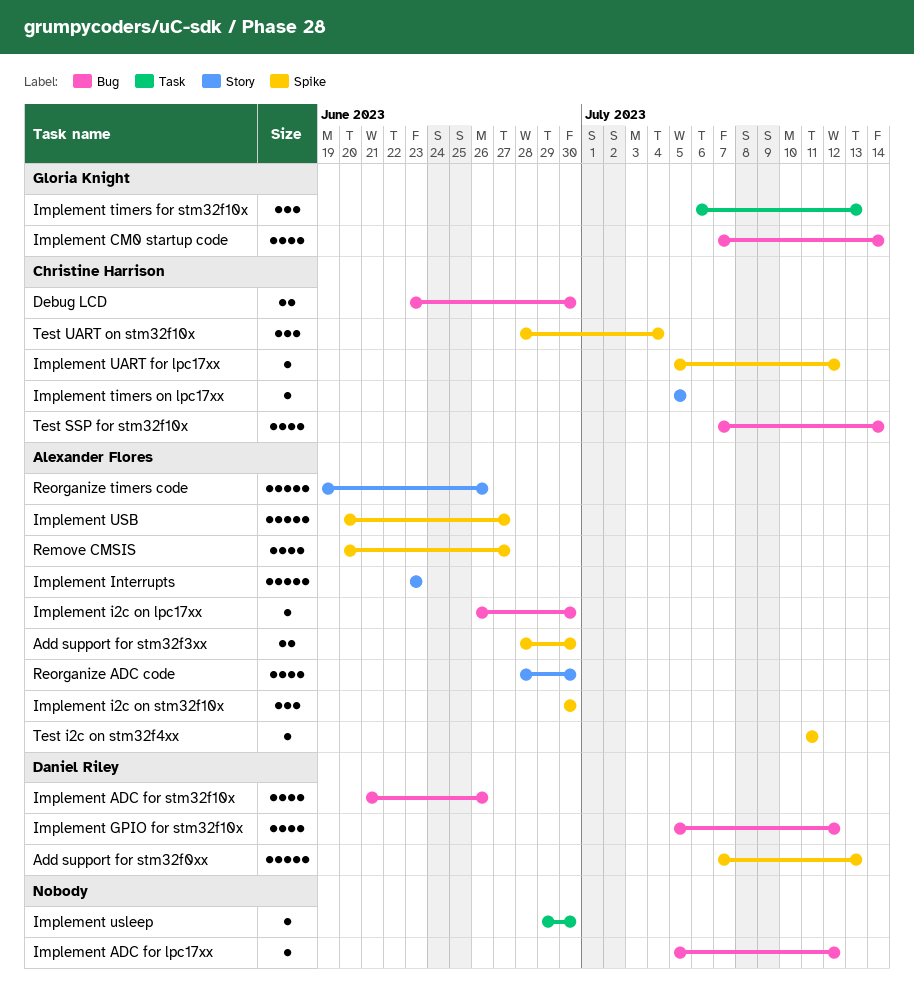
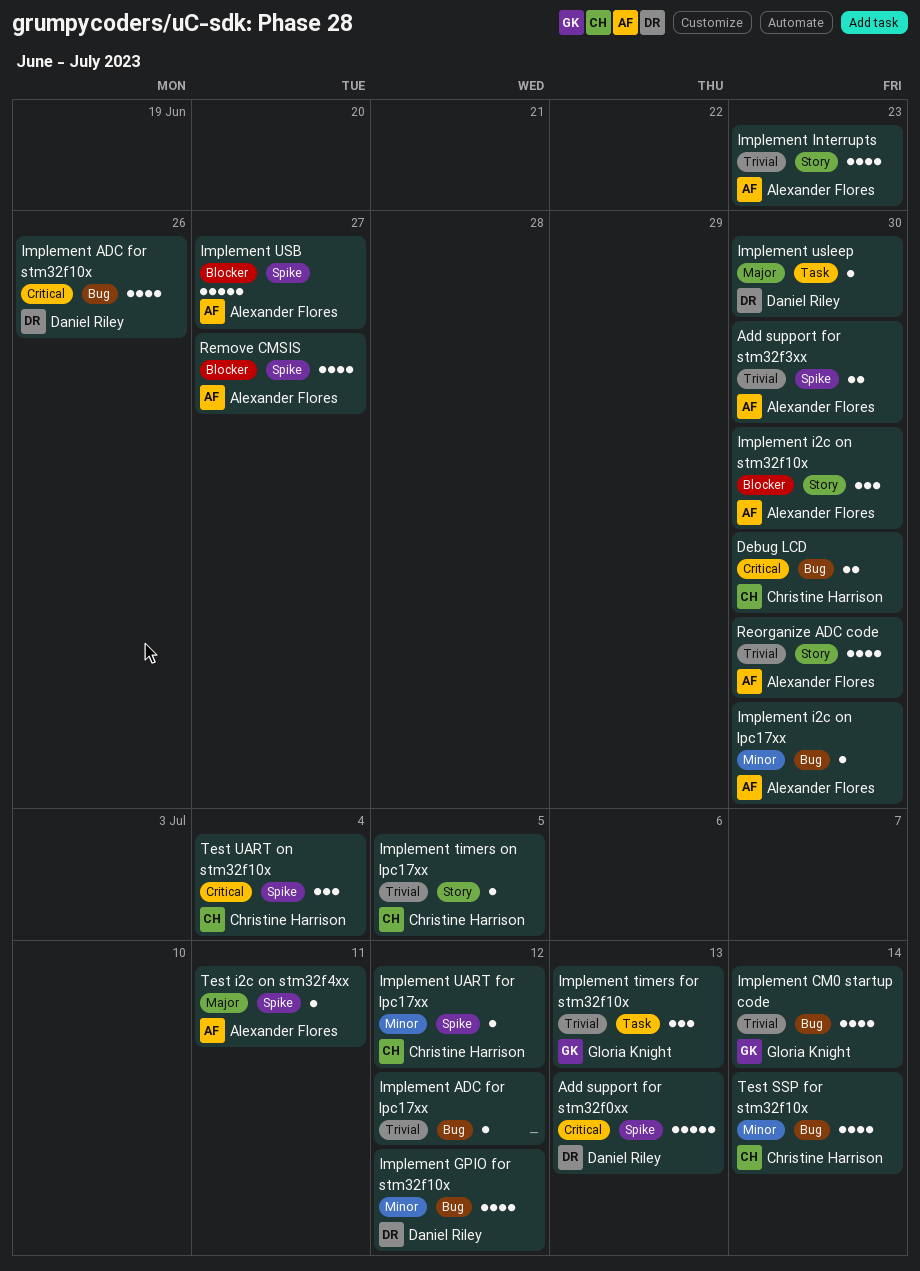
Implement i2c on stm32f10x, label: Spike -> Story
Implement Interrupts, estimate: 5 -> 4
Implement usleep, owner: none -> Daniel Riley
Reorganize timers code: present -> none

